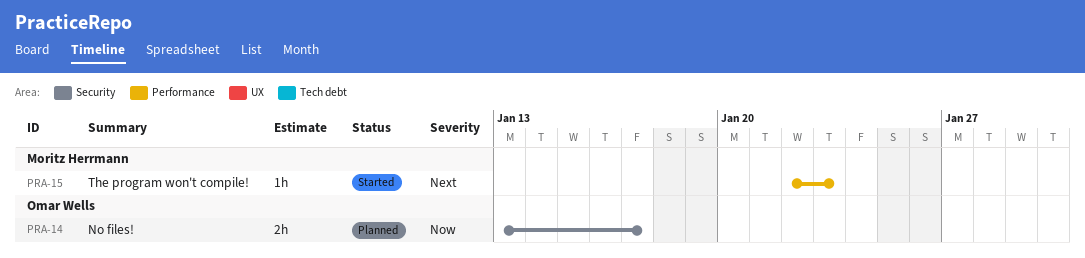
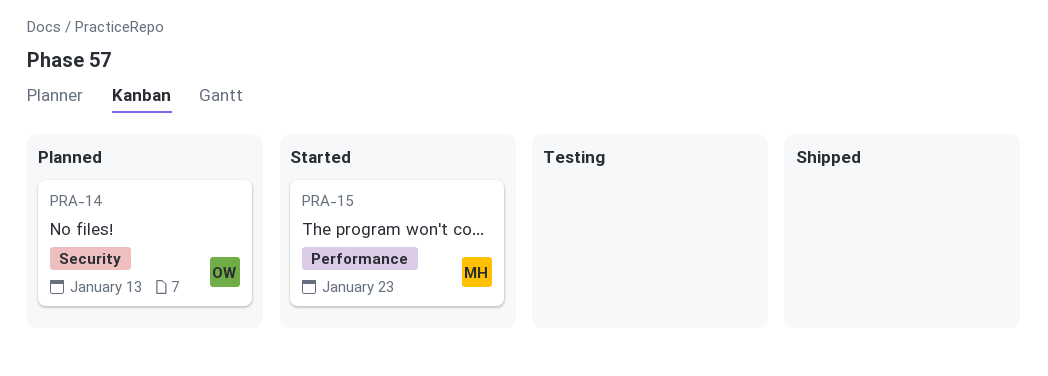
PRA-14, due: Jan 17 -> Jan 13

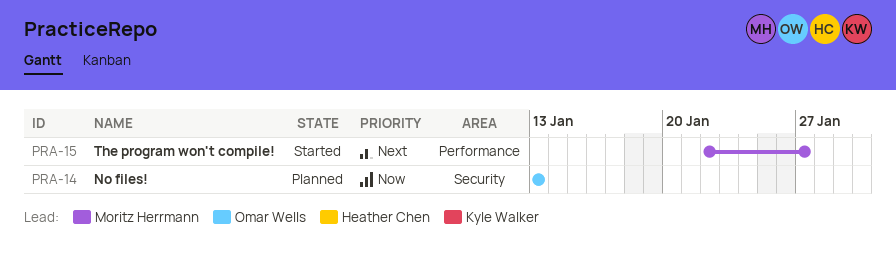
PRA-15, due: Jan 23 -> Jan 27

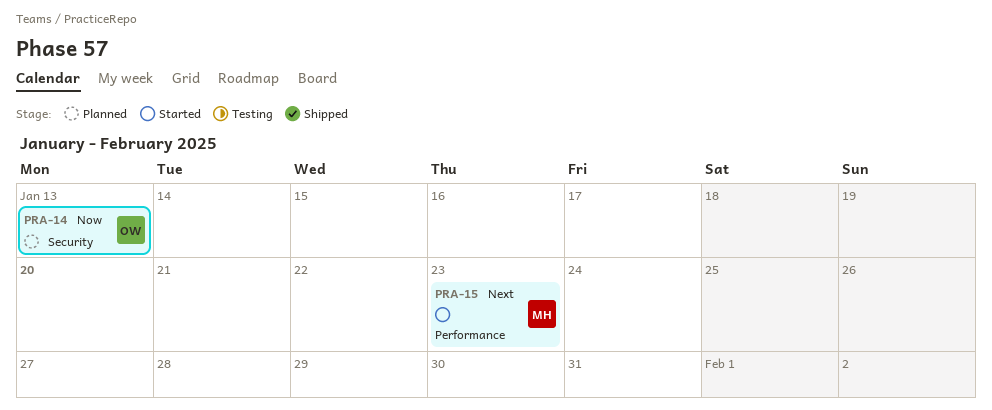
PRA-15, due: Jan 27 -> Jan 23

